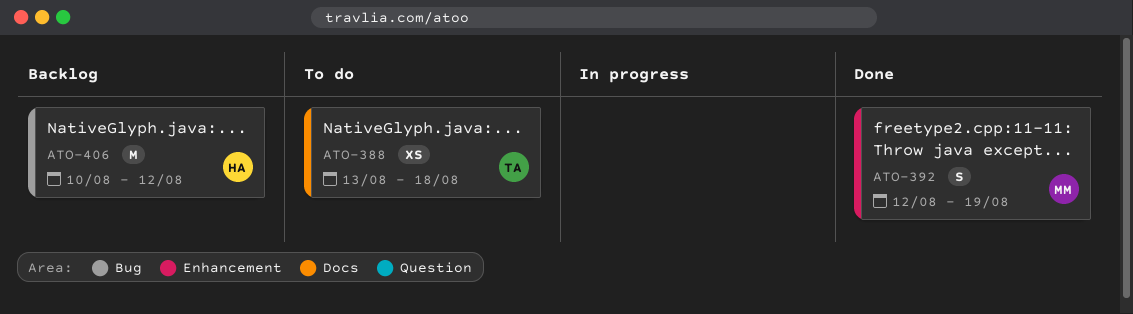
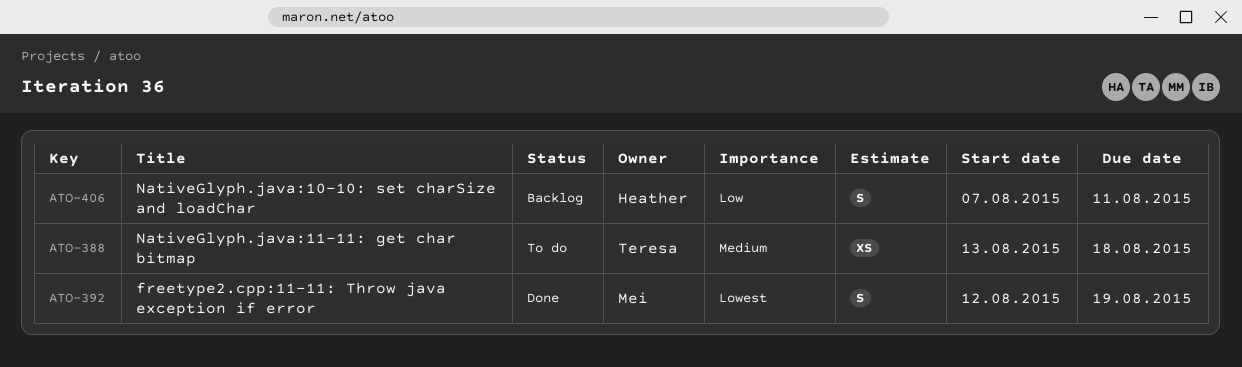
ATO-406, estimate: M -> S
ATO-406, start: Aug 10 -> Aug 7
ATO-406, due: Aug 12 -> Aug 11

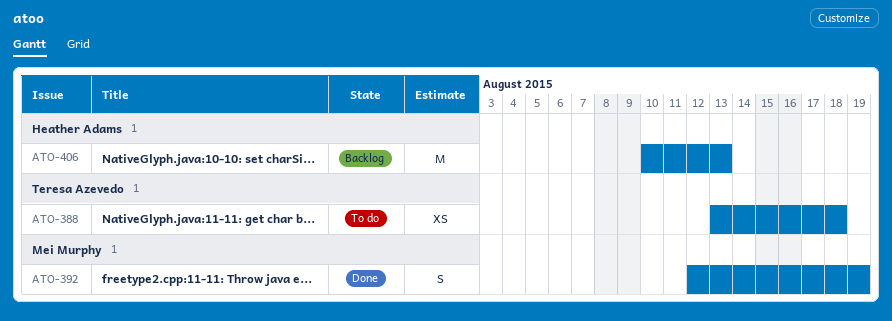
ATO-406, estimate: S -> M
ATO-406, start: Aug 7 -> Aug 10
ATO-406, due: Aug 11 -> Aug 13

